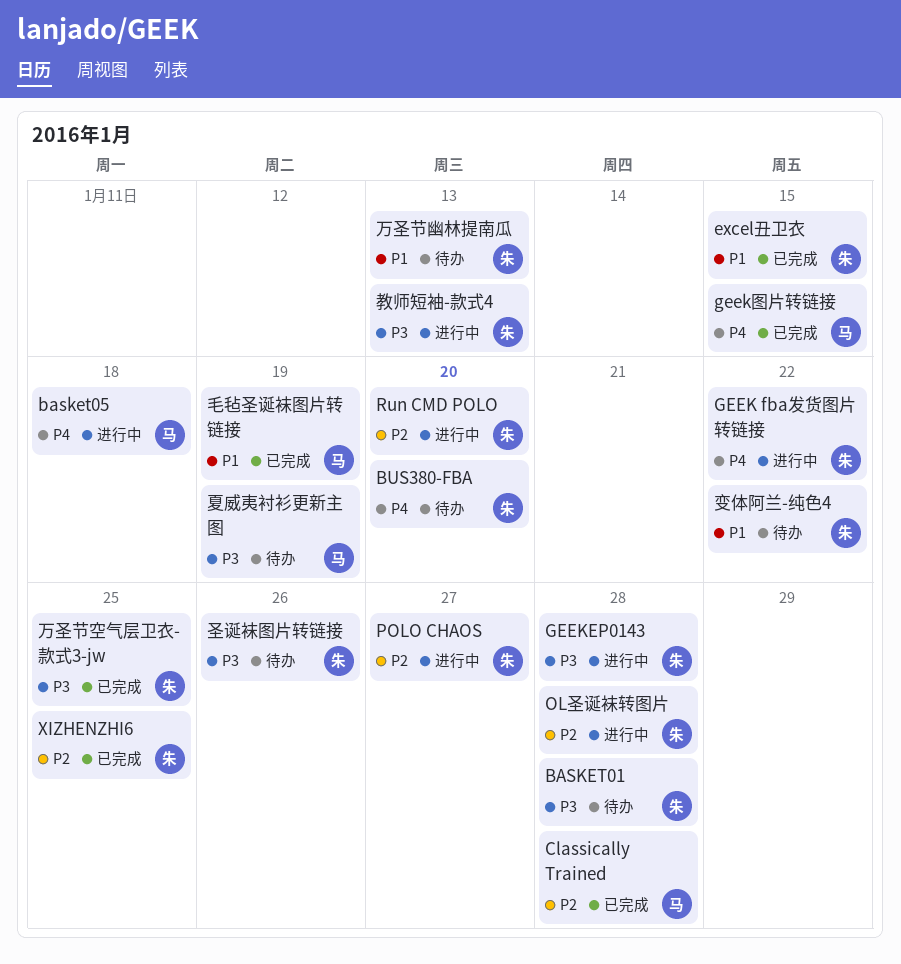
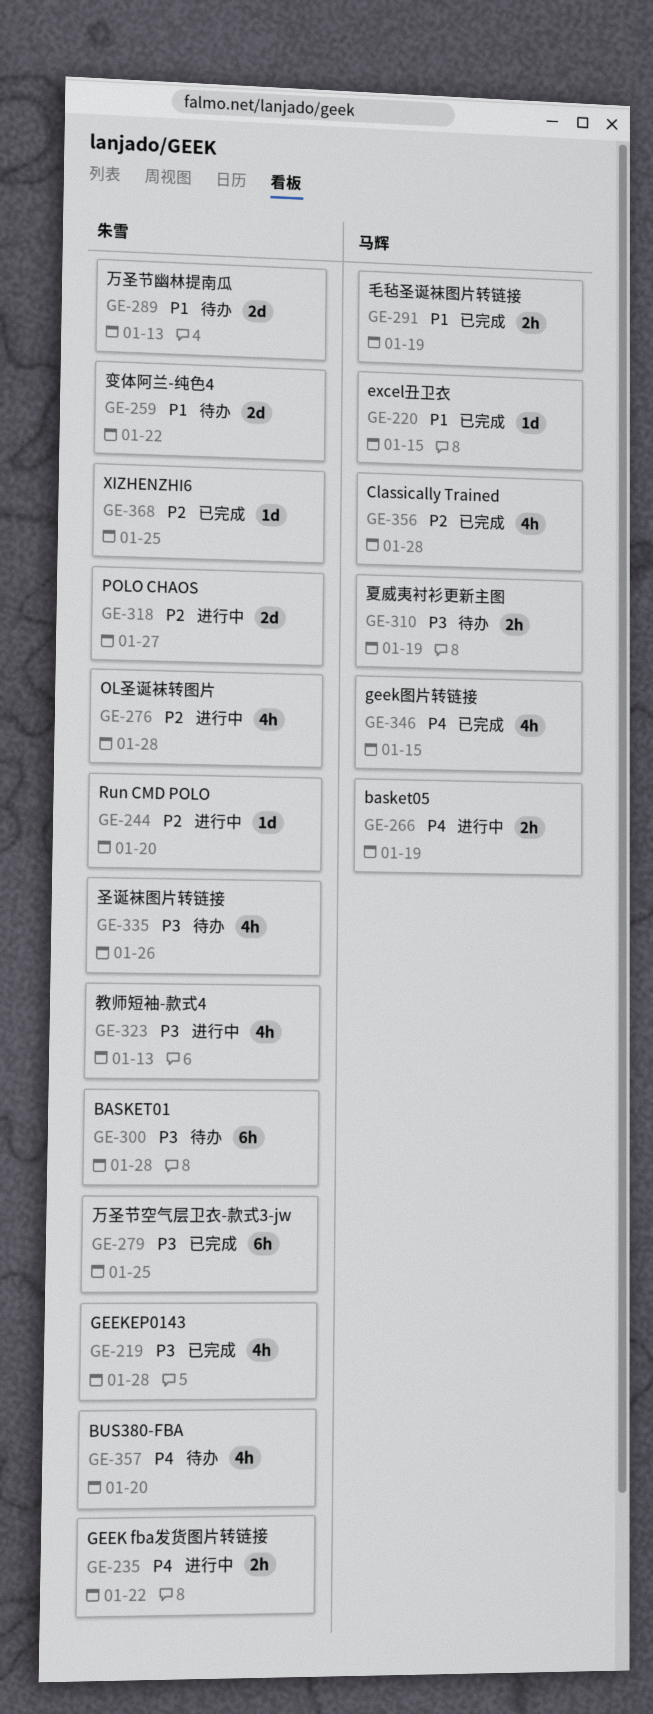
basket05, due: Jan 18 -> Jan 19
excel丑卫衣, owner: 朱雪 -> 马辉
GEEKEP0143, status: 进行中 -> 已完成

